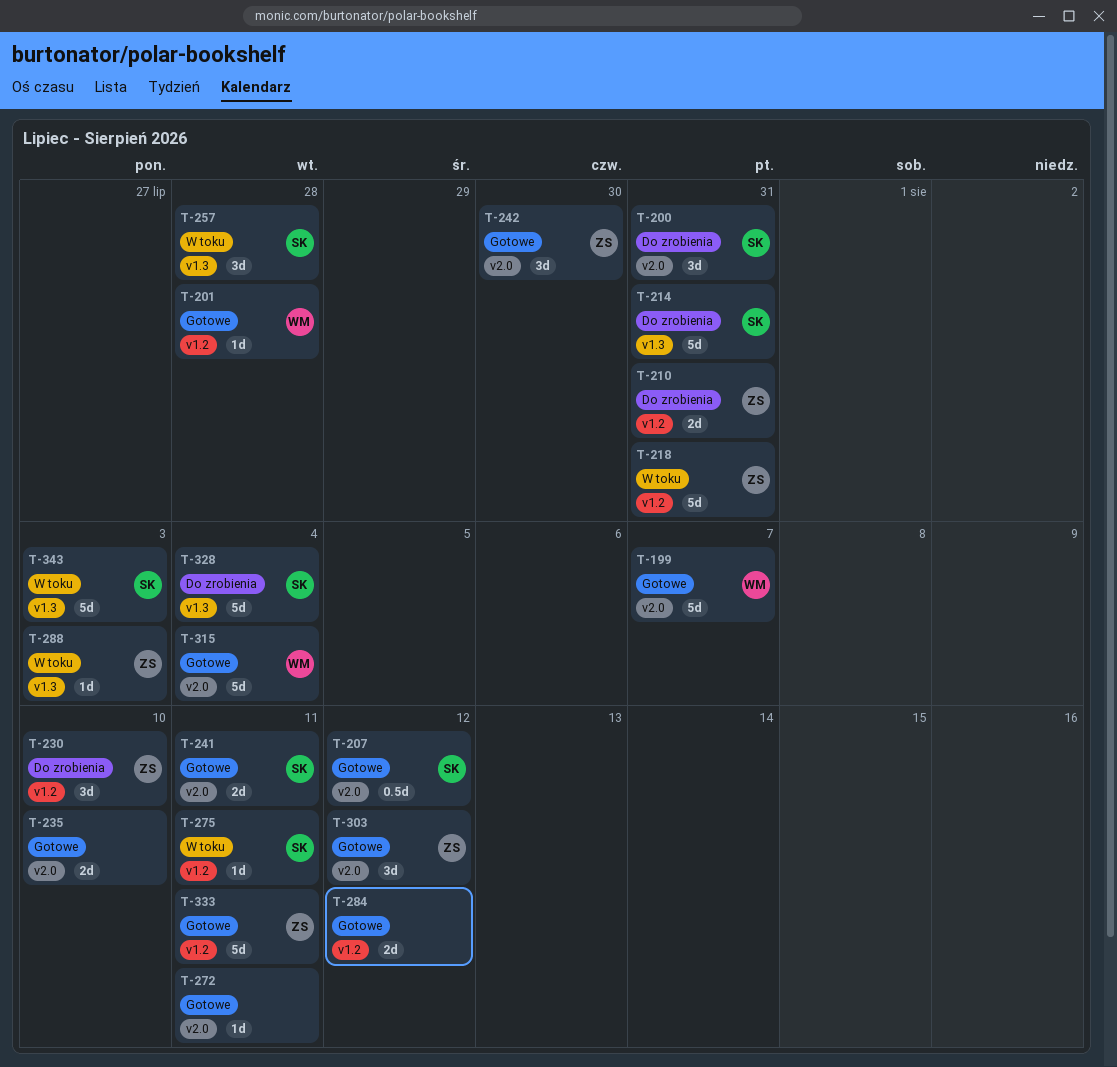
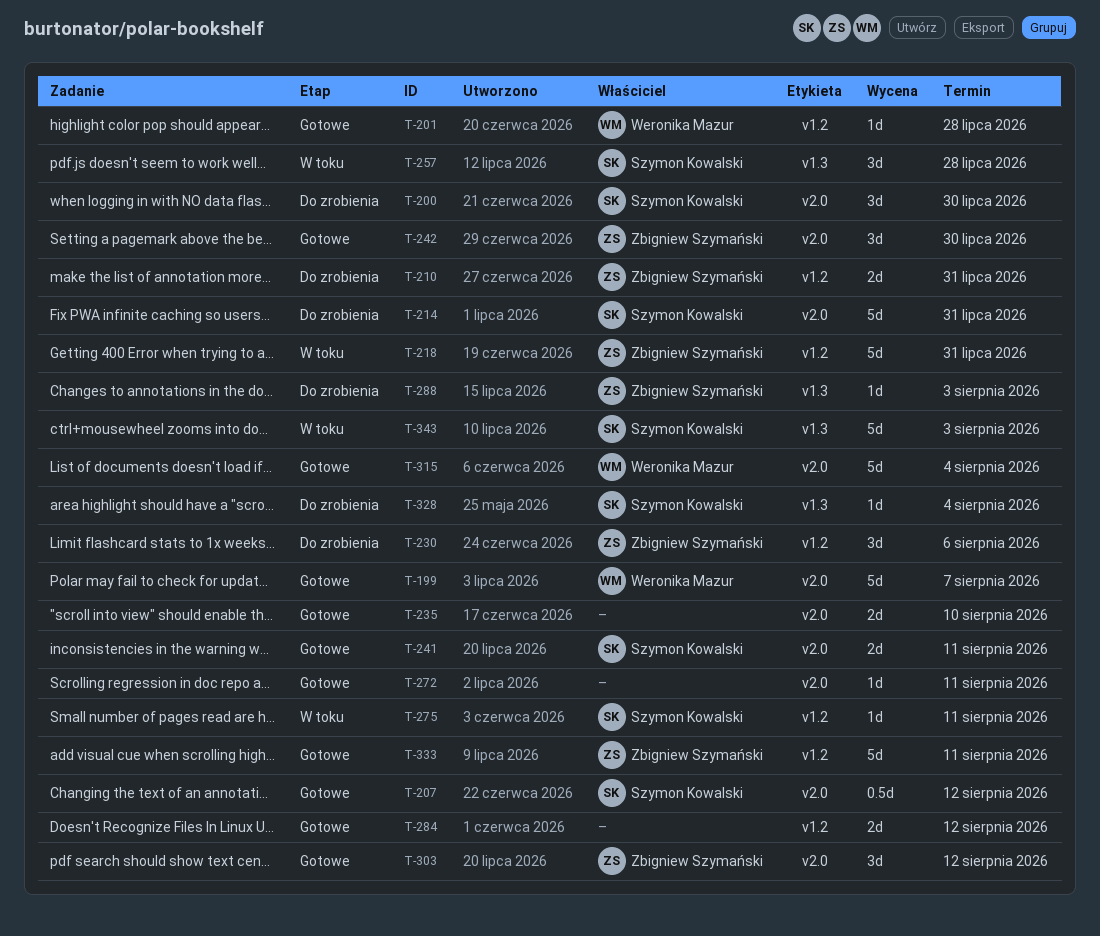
T-200, due: Jul 31 -> Jul 30
T-214, label: v1.3 -> v2.0
T-230, due: Aug 10 -> Aug 6
T-288, status: W toku -> Do zrobienia
T-328, estimate: 5d -> 1d

